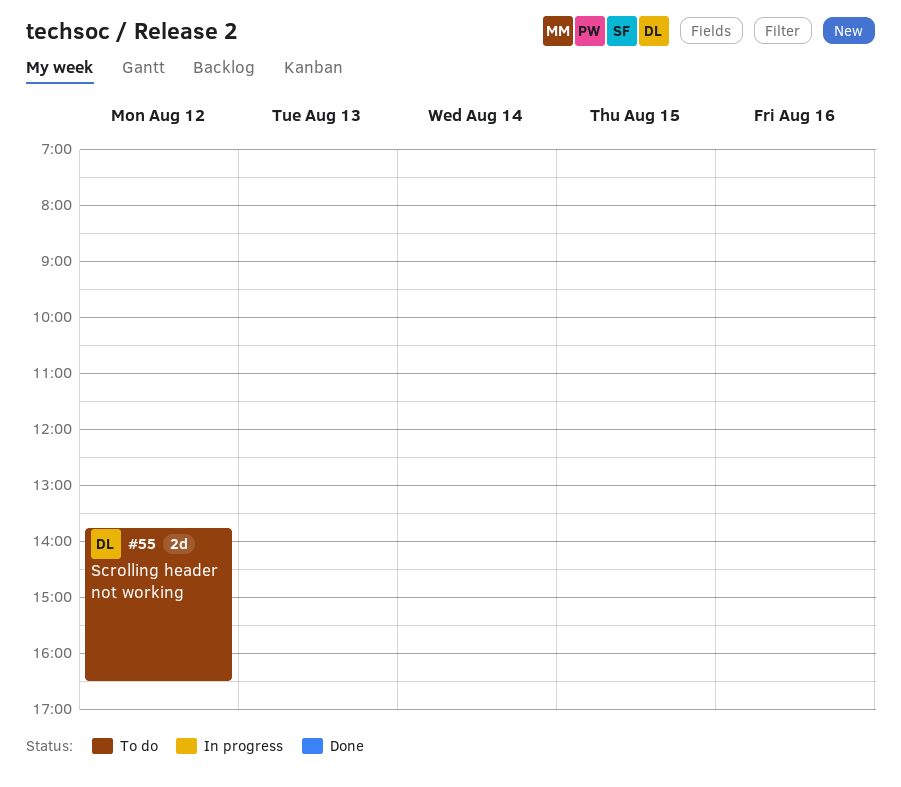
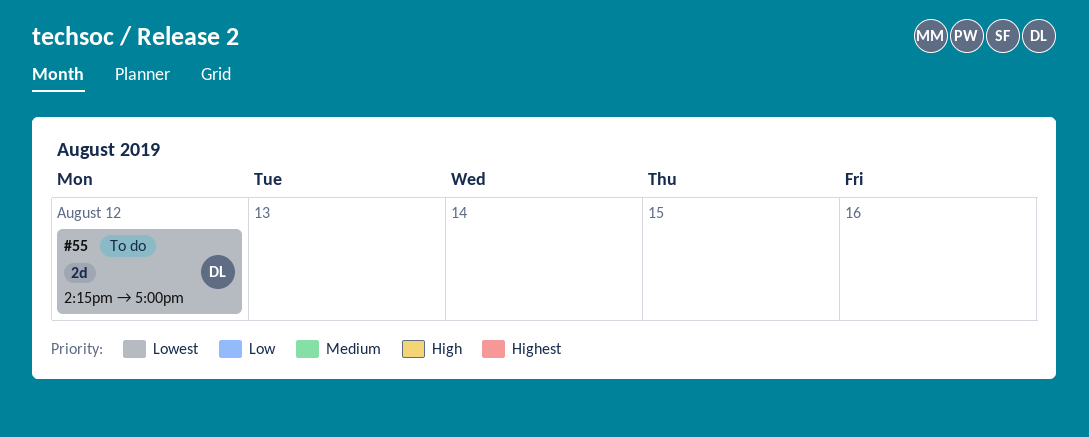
#55, begins: 13:45 -> 14:15
#55, ends: 16:30 -> 17:00

